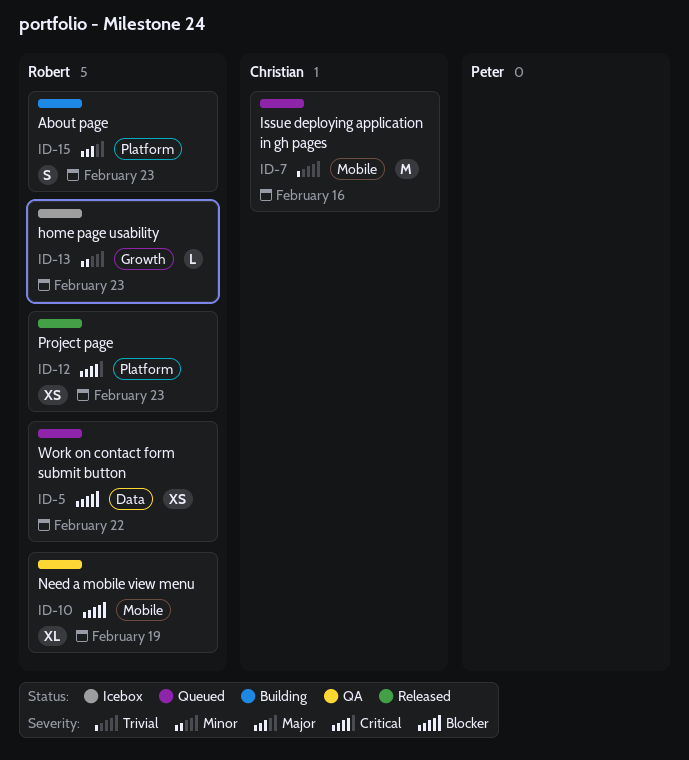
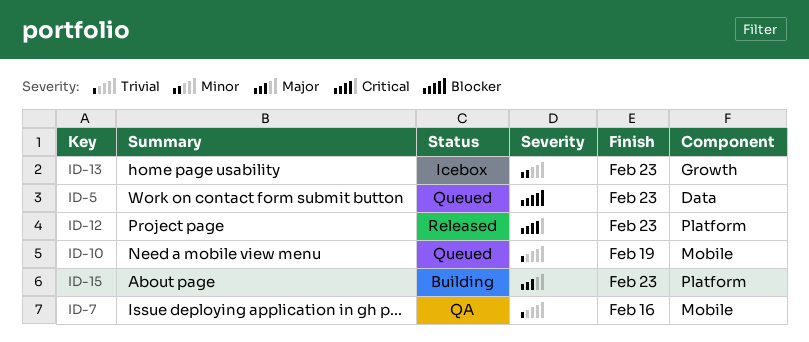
ID-5, due: Feb 22 -> Feb 23
ID-7, status: Queued -> QA
ID-10, status: QA -> Queued
ID-10, priority: Blocker -> Trivial

